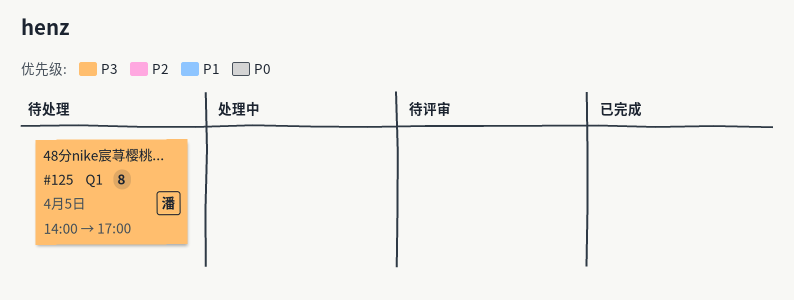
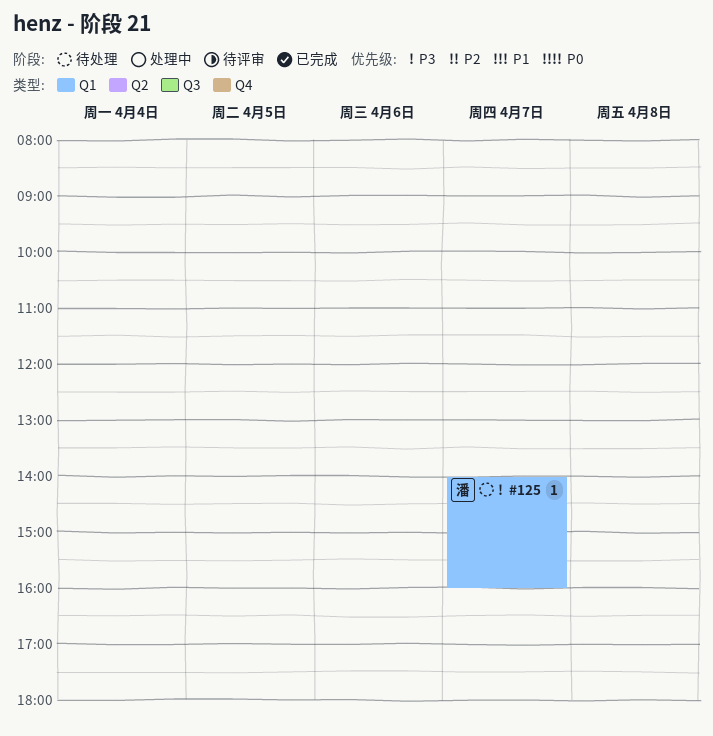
#125, estimate: 8 -> 1
#125, day: Apr 5 -> Apr 7
#125, ends: 17:00 -> 16:00

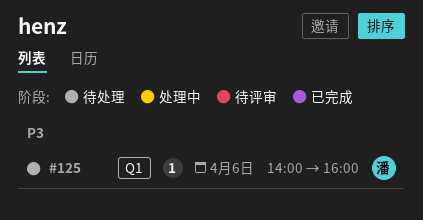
#125, day: Apr 7 -> Apr 6

